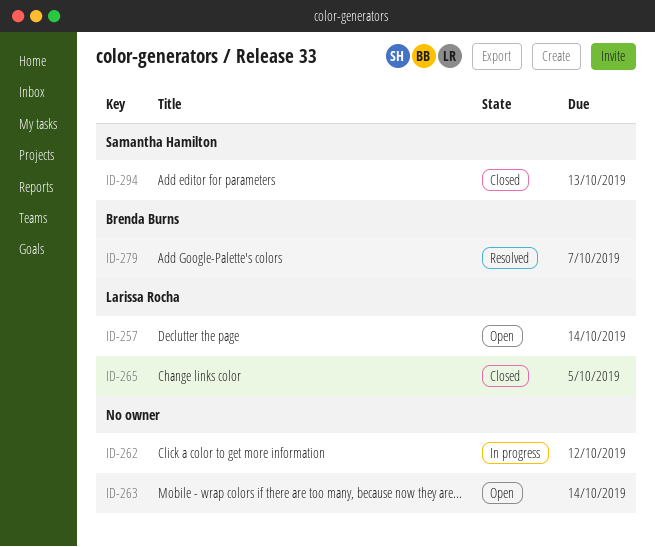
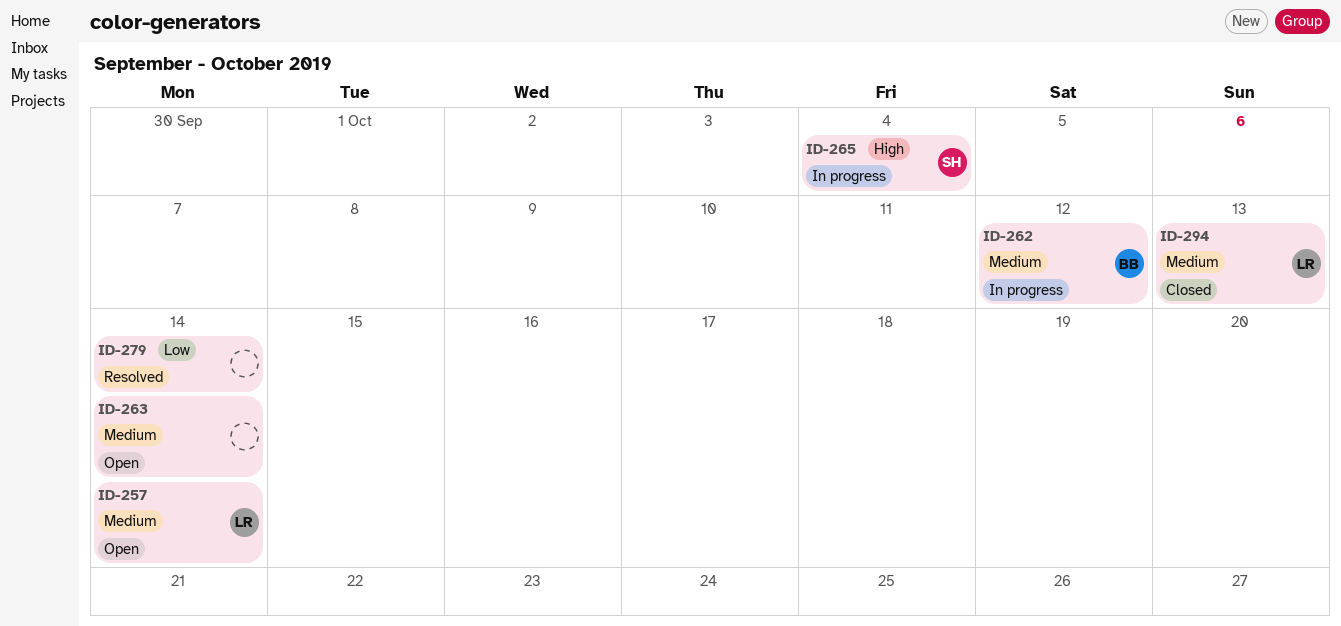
ID-262, owner: none -> Brenda Burns
ID-265, status: Closed -> In progress
ID-265, owner: Larissa Rocha -> Samantha Hamilton
ID-265, due: Oct 5 -> Oct 4
ID-279, owner: Brenda Burns -> none
ID-279, due: Oct 7 -> Oct 14
ID-294, owner: Samantha Hamilton -> Larissa Rocha

